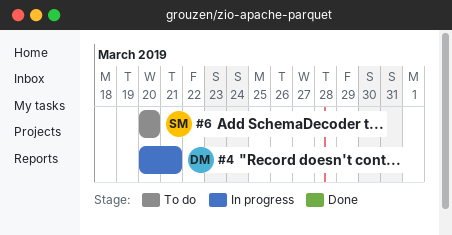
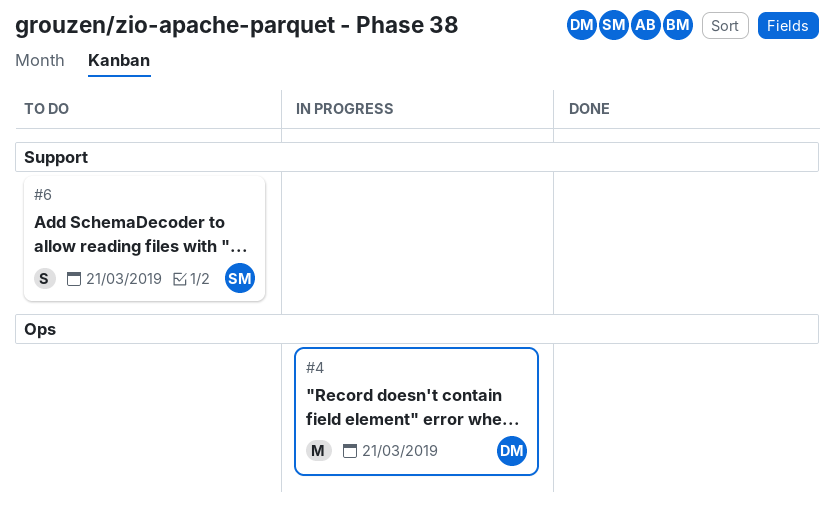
#6, due: Mar 20 -> Mar 21

